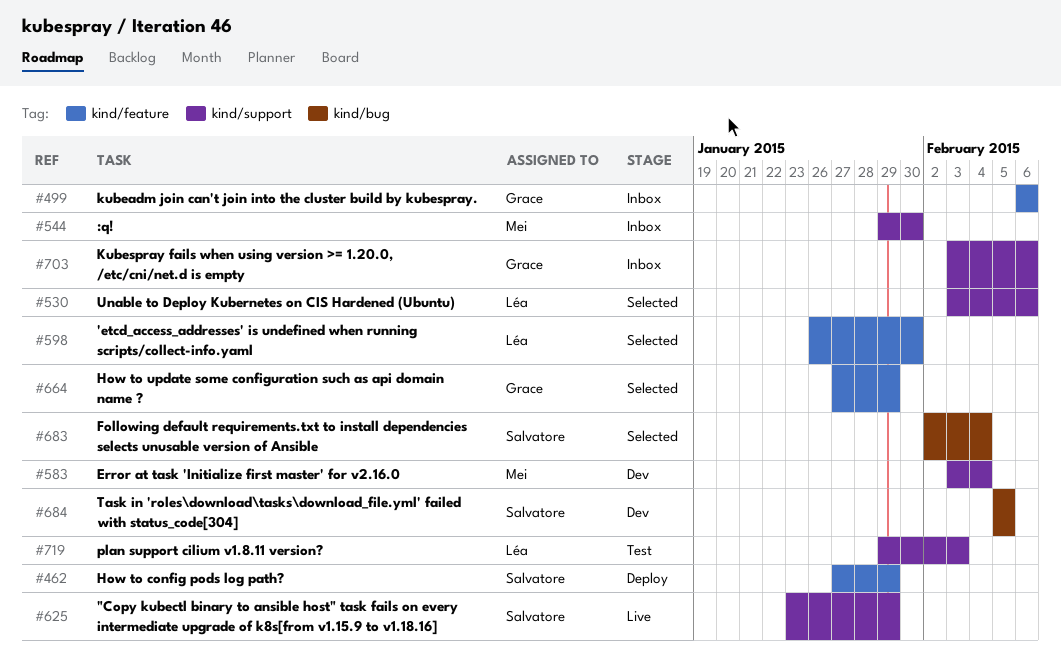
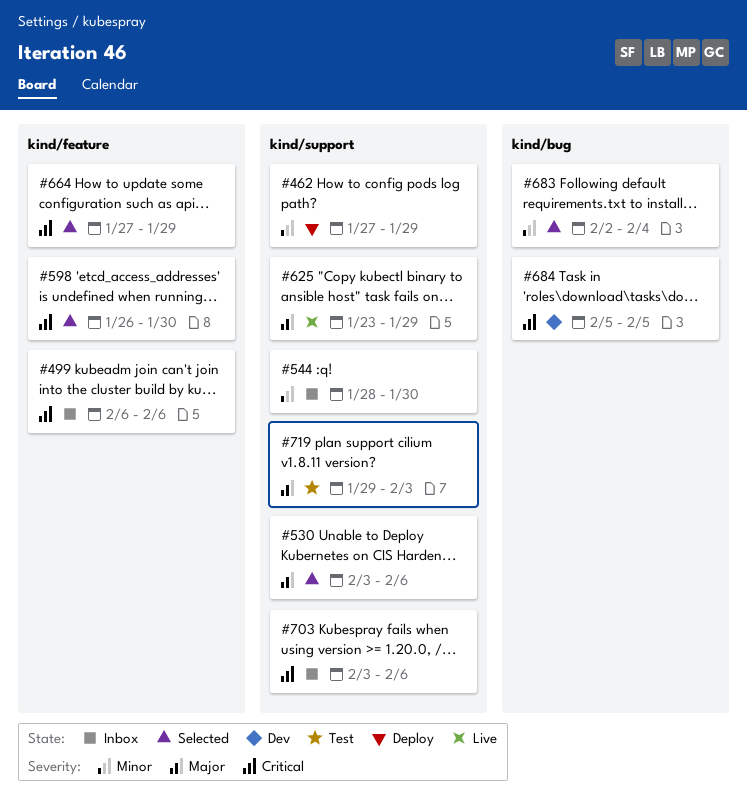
#462, label: kind/feature -> kind/support
#544, start: Jan 29 -> Jan 28
#583: present -> none

